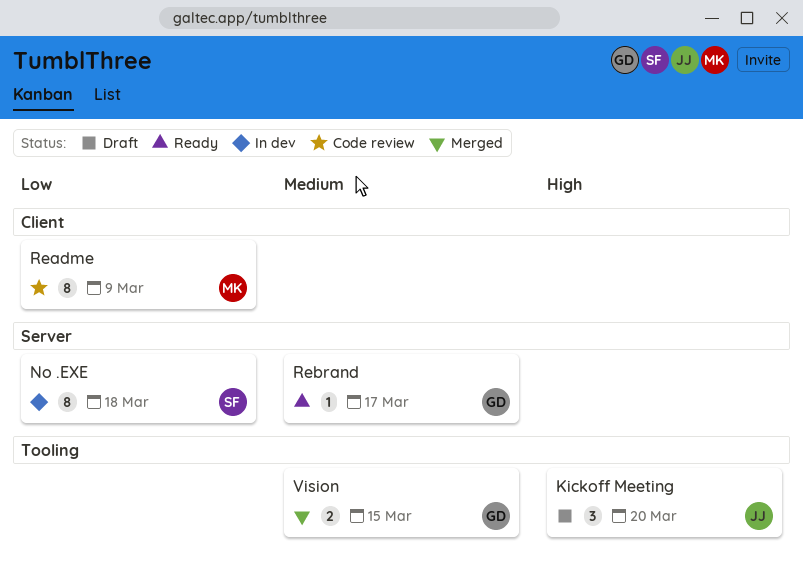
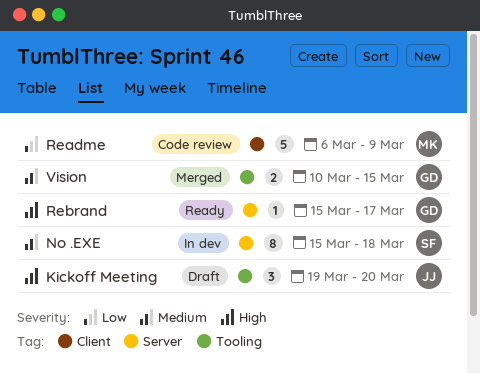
No .EXE, priority: Low -> Medium
Readme, estimate: 8 -> 5
Rebrand, priority: Medium -> High

